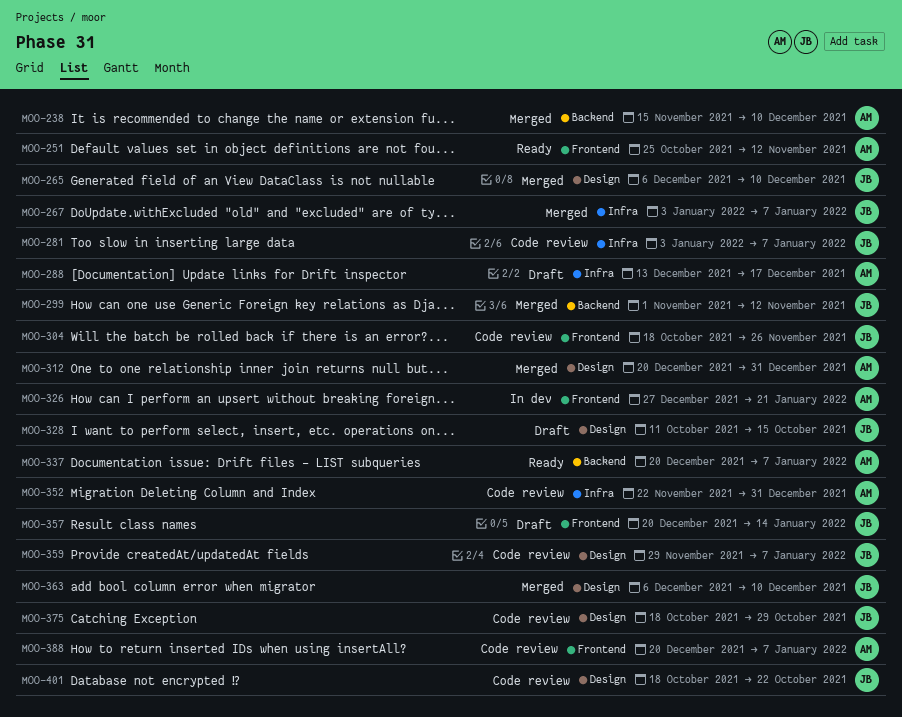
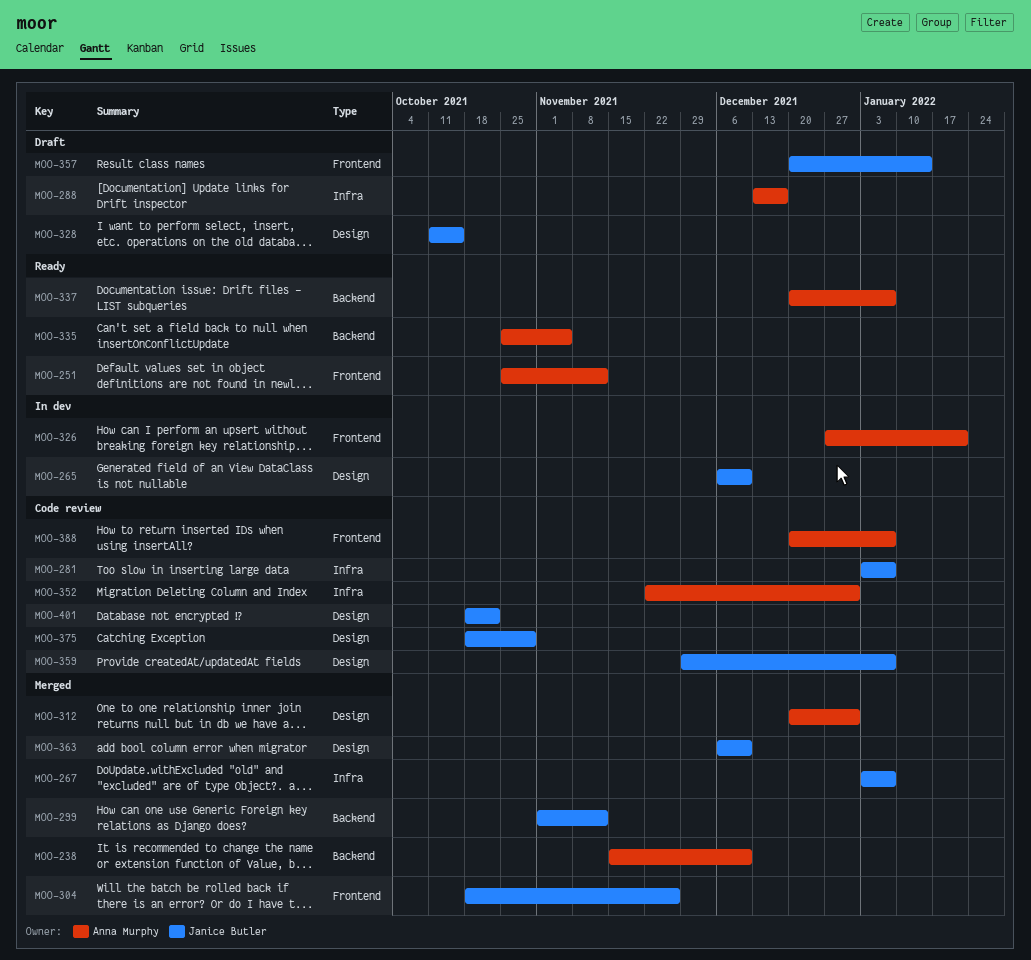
MOO-265, status: Merged -> In dev
MOO-304, status: Code review -> Merged
MOO-335: none -> present

